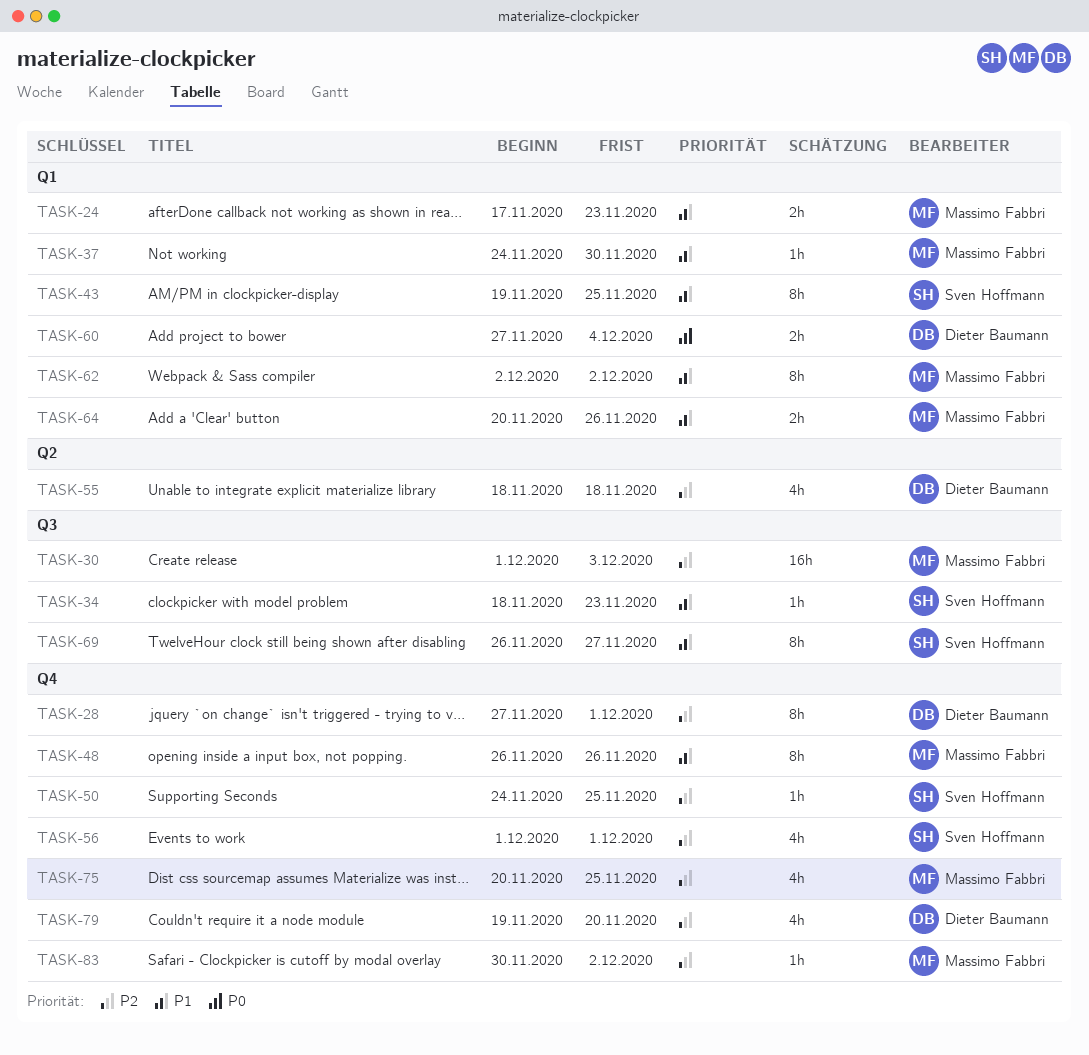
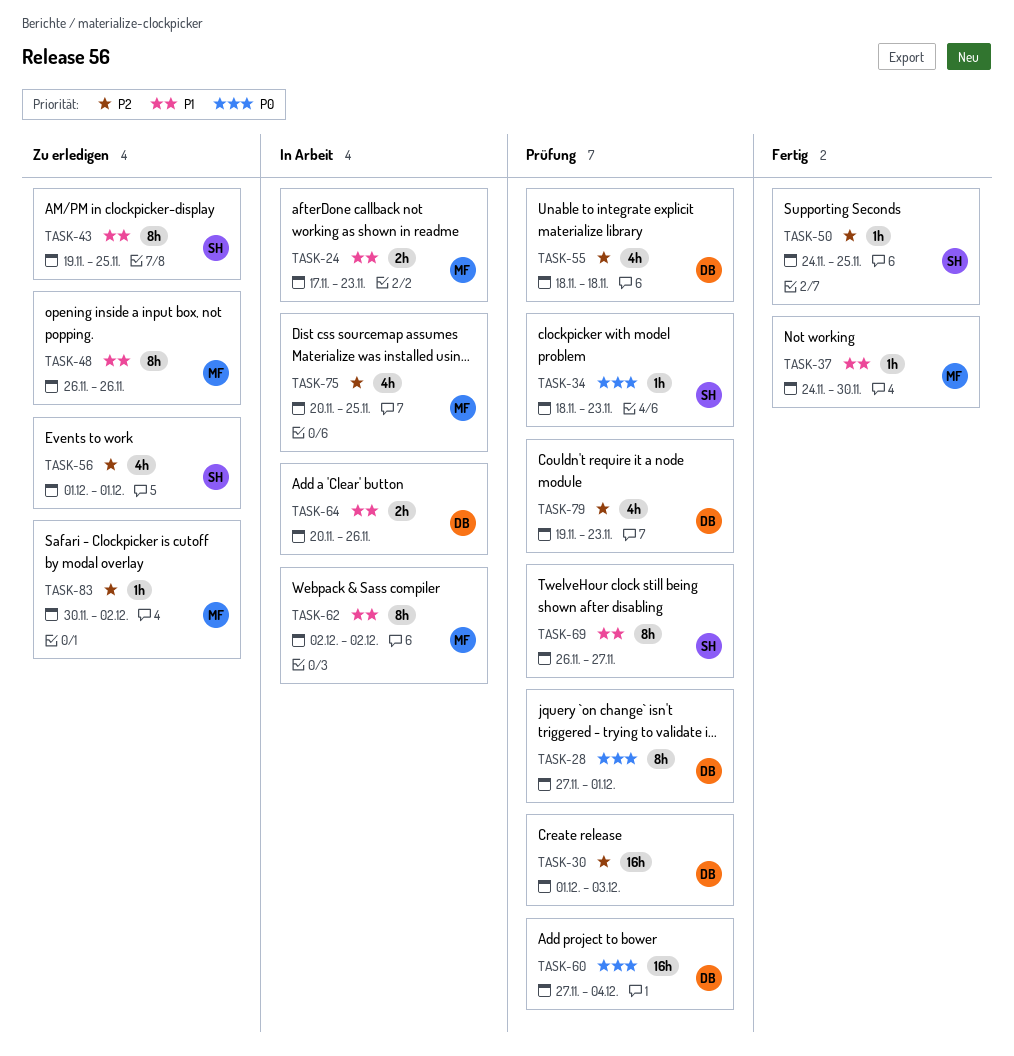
TASK-28, priority: P2 -> P0
TASK-30, owner: Massimo Fabbri -> Dieter Baumann
TASK-34, priority: P1 -> P0
TASK-60, estimate: 2h -> 16h
TASK-64, owner: Massimo Fabbri -> Dieter Baumann
TASK-79, due: Nov 20 -> Nov 23

